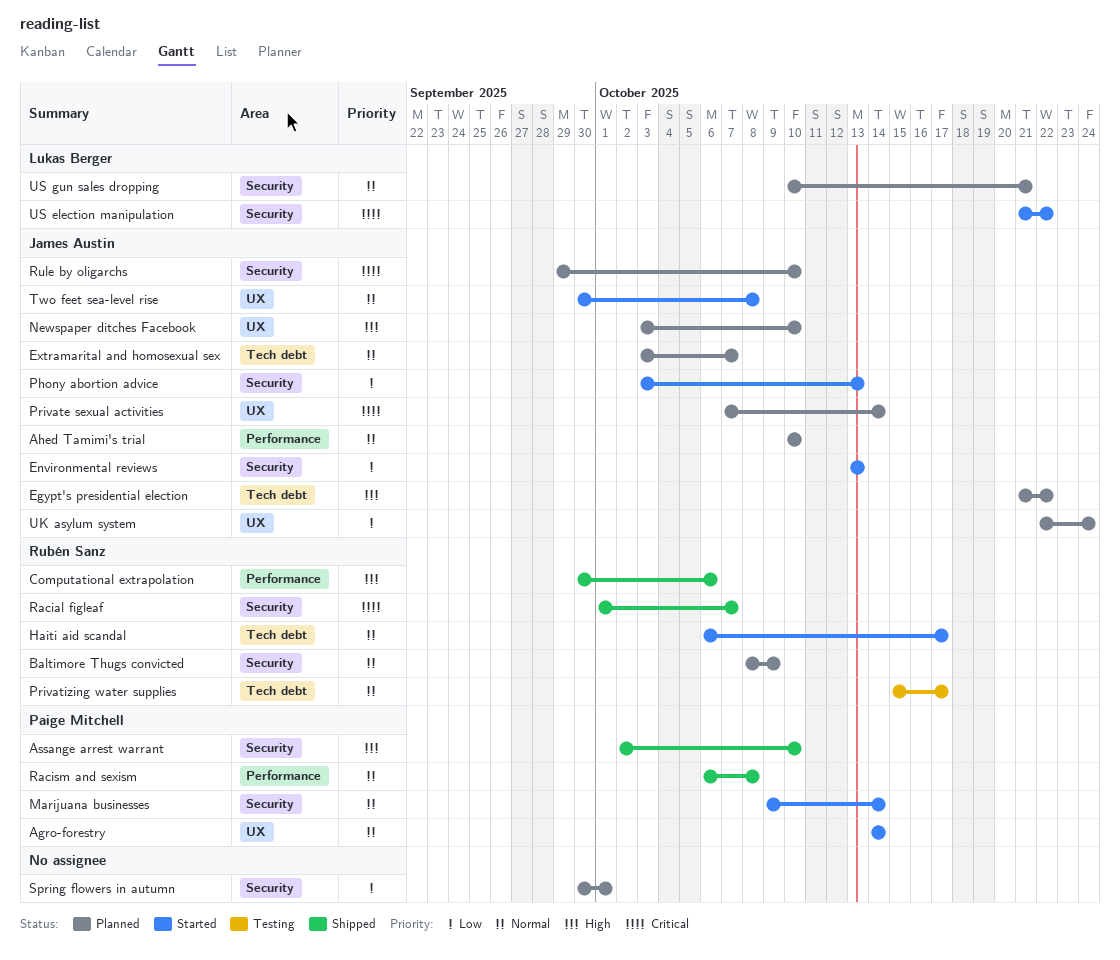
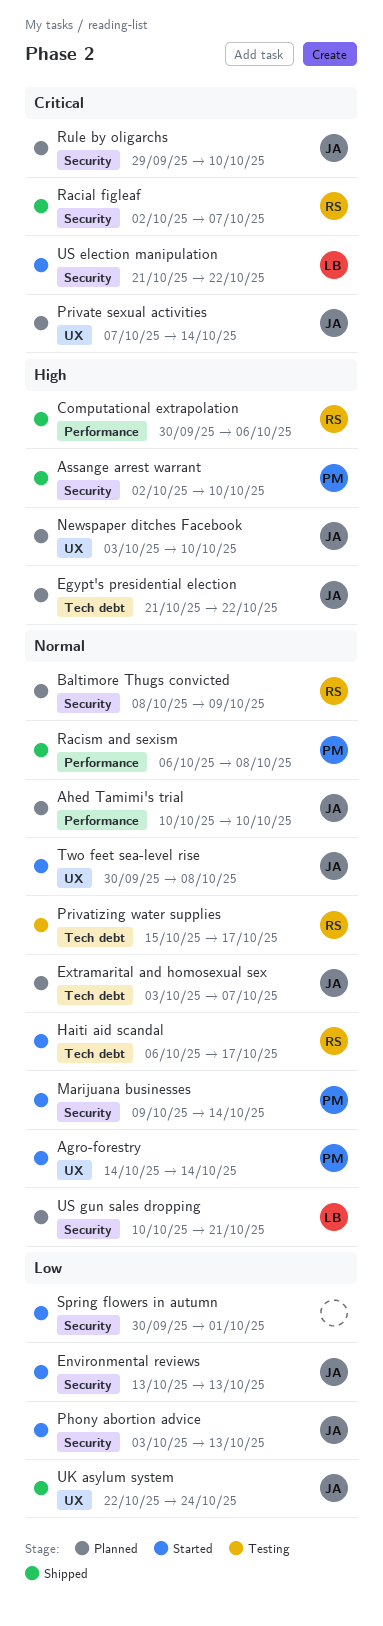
Racial figleaf, start: Oct 1 -> Oct 2
Spring flowers in autumn, status: Planned -> Started
UK asylum system, status: Planned -> Shipped

